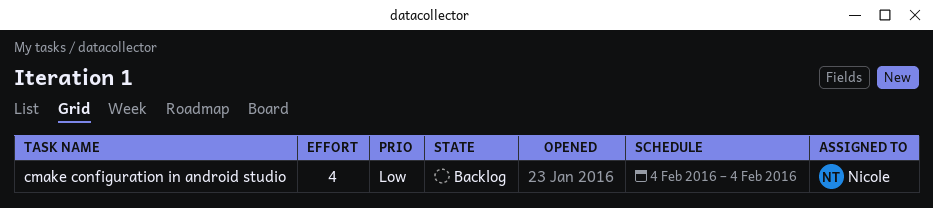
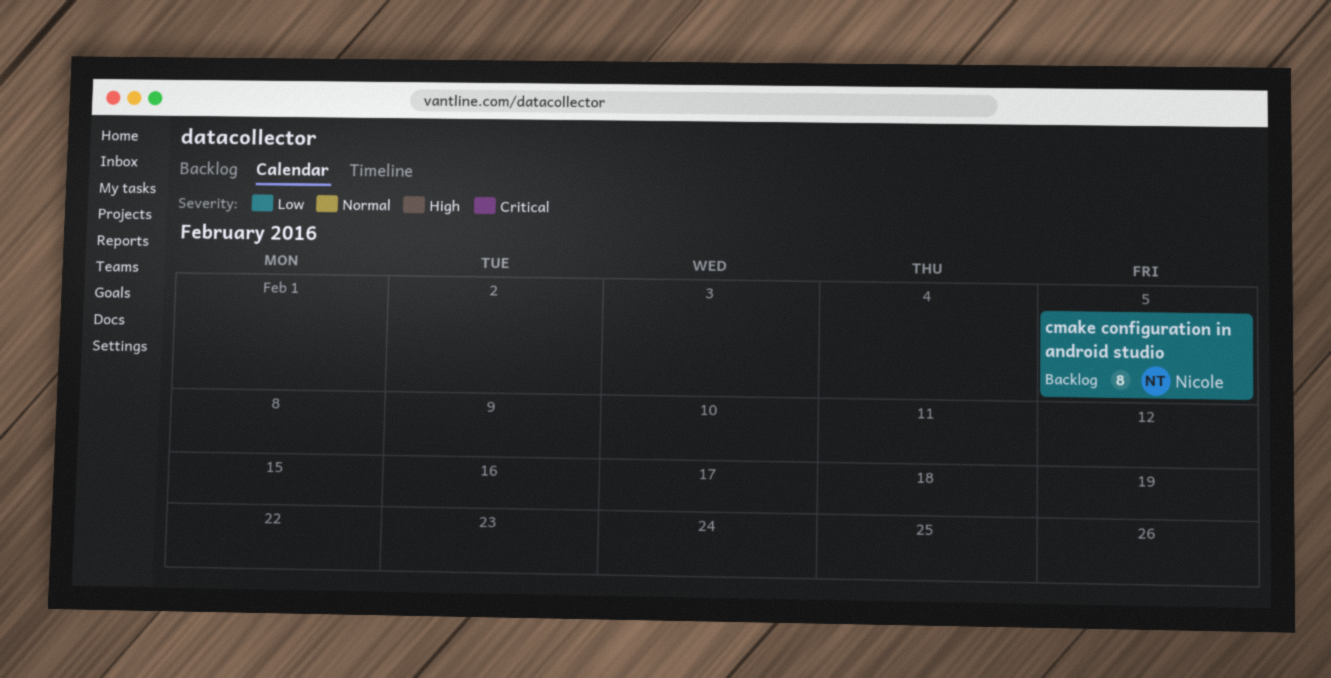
cmake configuration in android studio, estimate: 4 -> 8
cmake configuration in android studio, due: Feb 4 -> Feb 5

